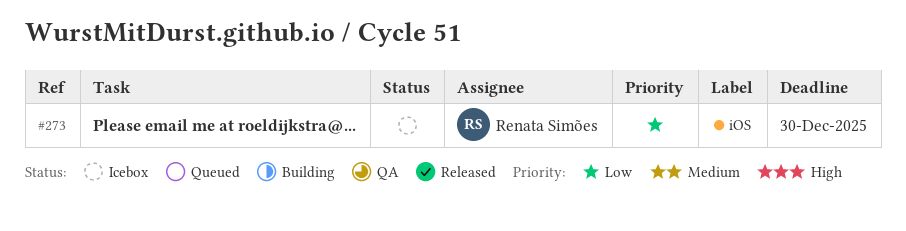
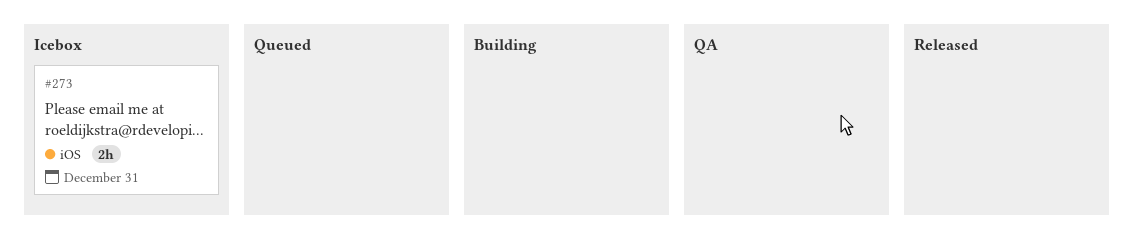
#273, due: Dec 30 -> Dec 31

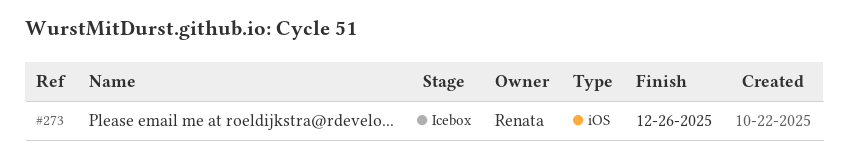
#273, due: Dec 31 -> Dec 26

